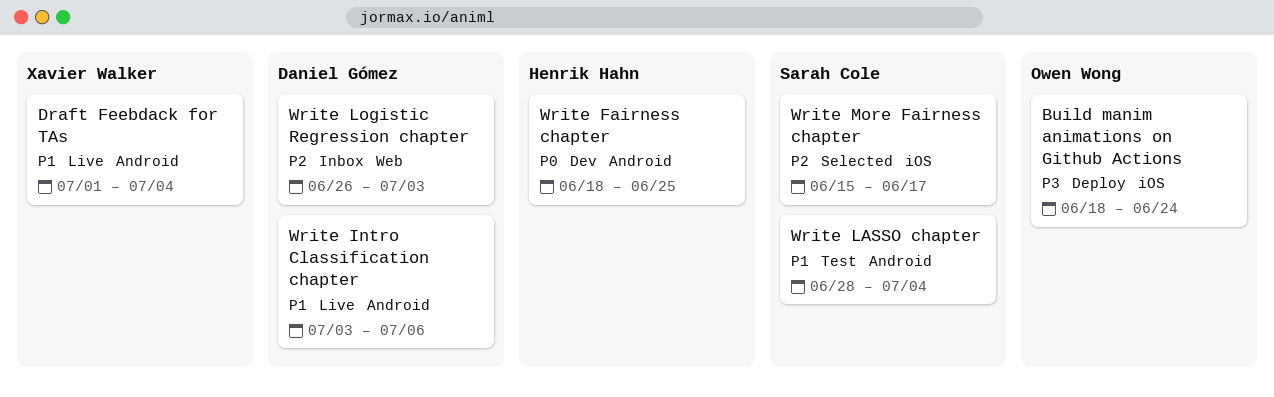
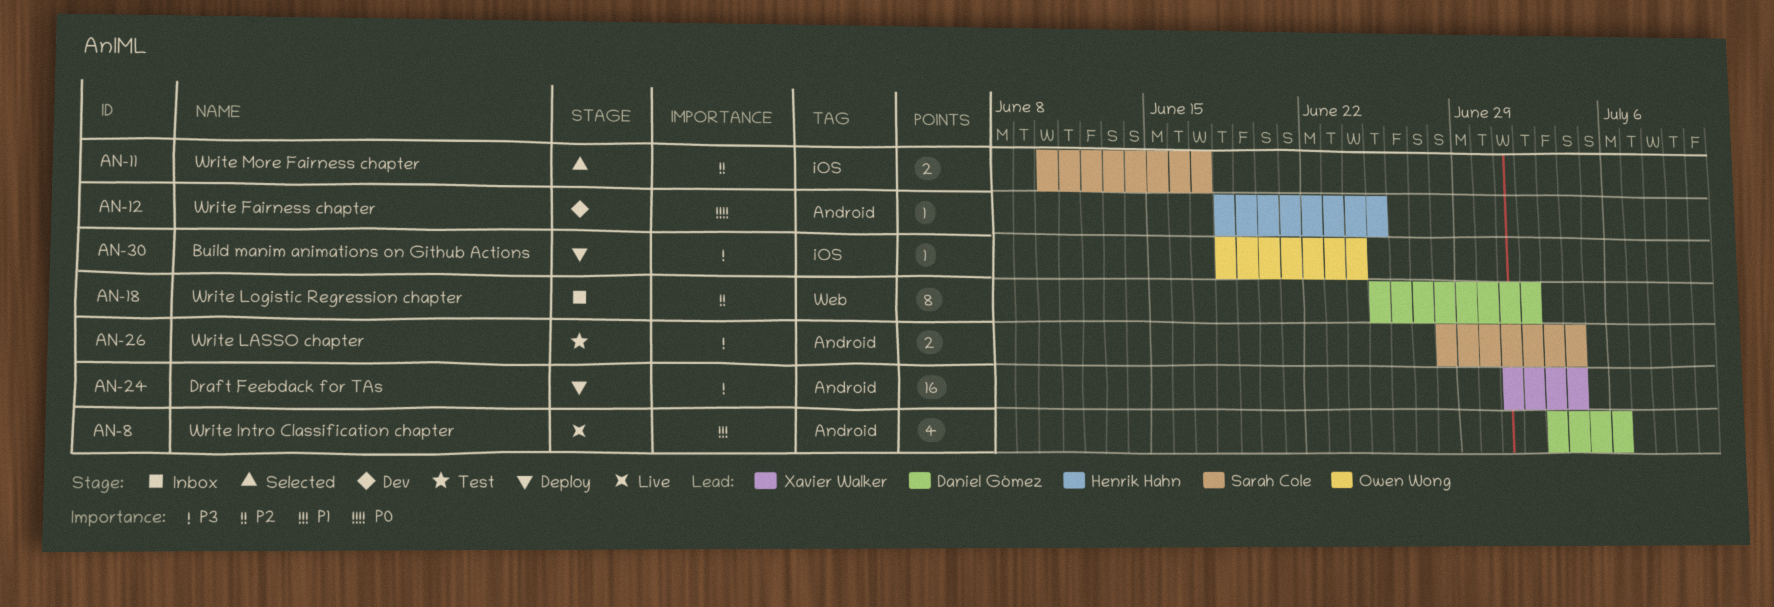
Draft Feebdack for TAs, status: Live -> Deploy
Draft Feebdack for TAs, priority: P1 -> P3
Write LASSO chapter, priority: P1 -> P3
Write Logistic Regression chapter, start: Jun 26 -> Jun 25
Write Logistic Regression chapter, due: Jul 3 -> Jul 2
Write More Fairness chapter, start: Jun 15 -> Jun 10

